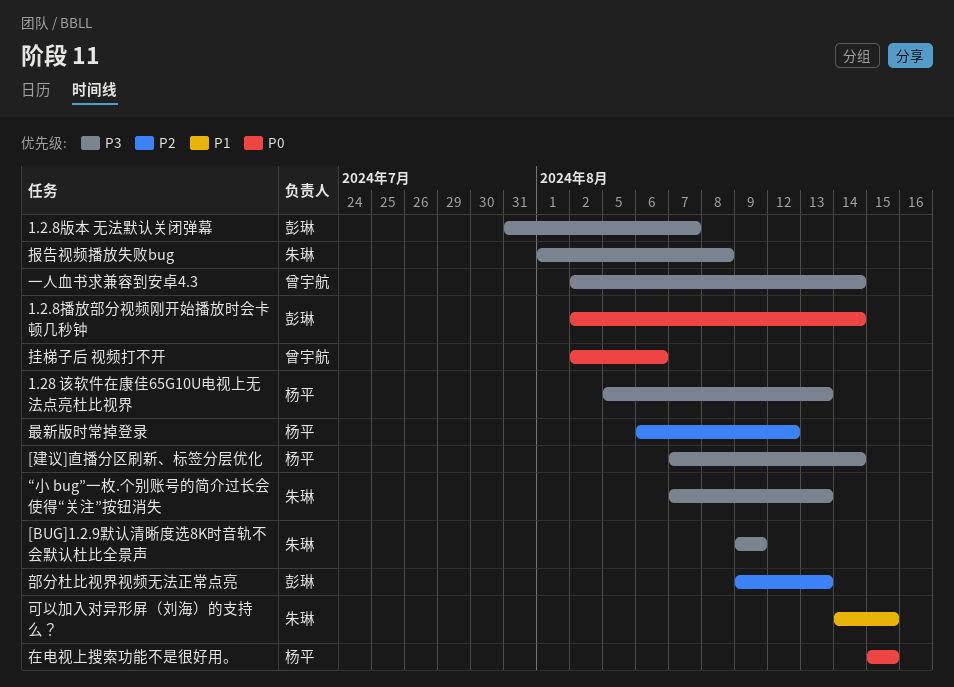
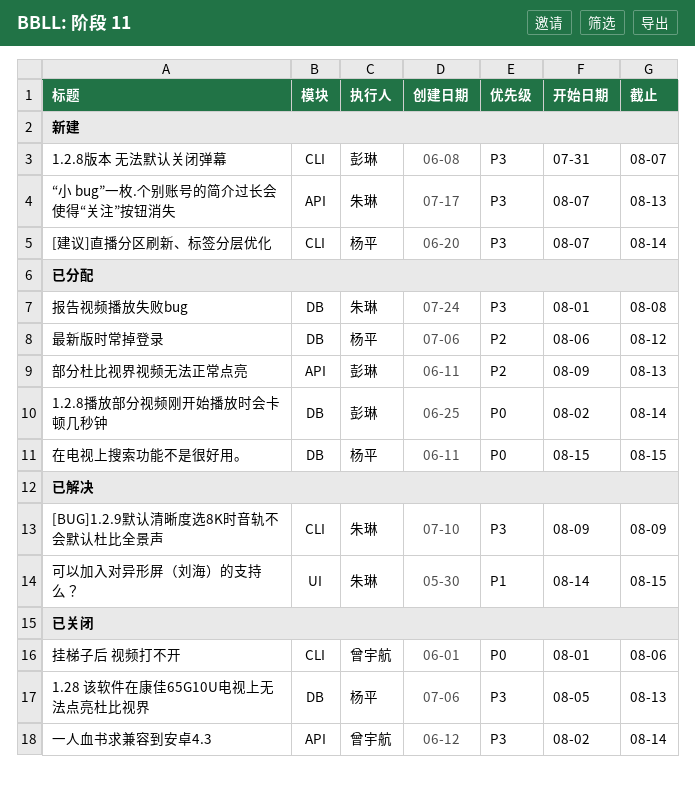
挂梯子后 视频打不开, start: Aug 2 -> Aug 1

